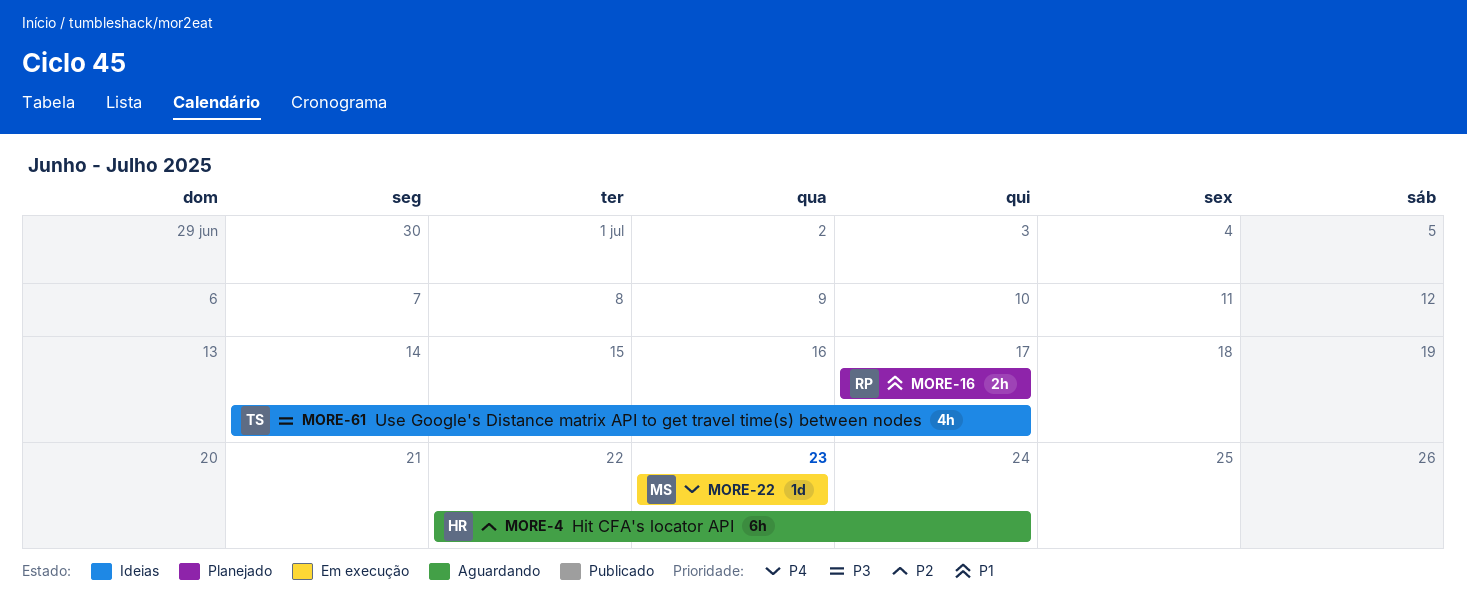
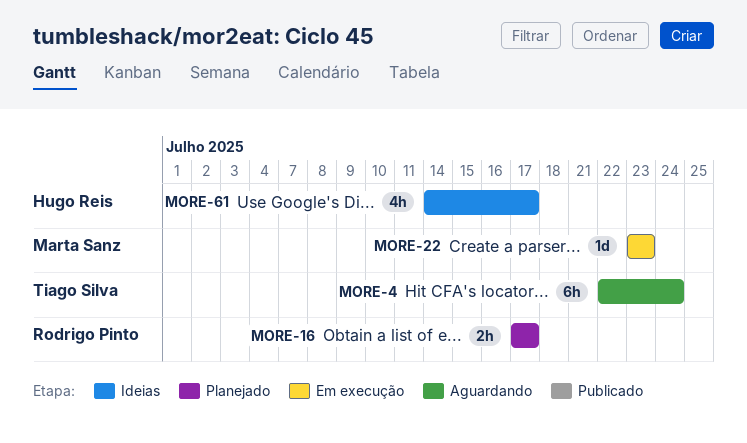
MORE-4, owner: Hugo Reis -> Tiago Silva
MORE-61, owner: Tiago Silva -> Hugo Reis

